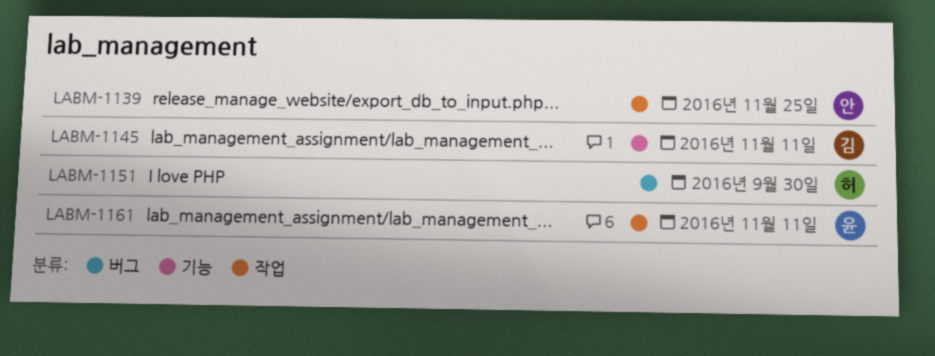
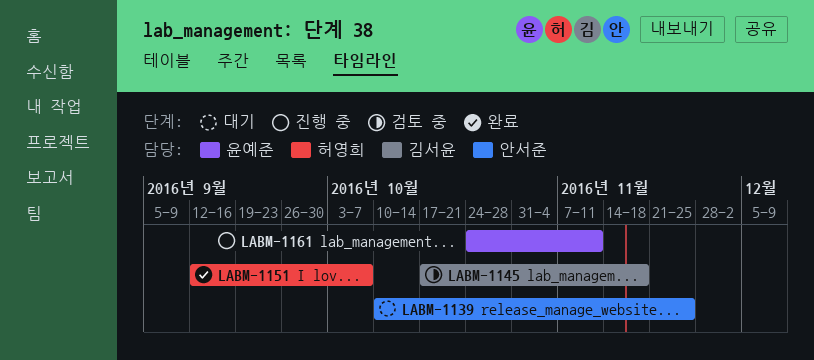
LABM-1145, due: Nov 11 -> Nov 18
LABM-1151, due: Sep 30 -> Oct 7

